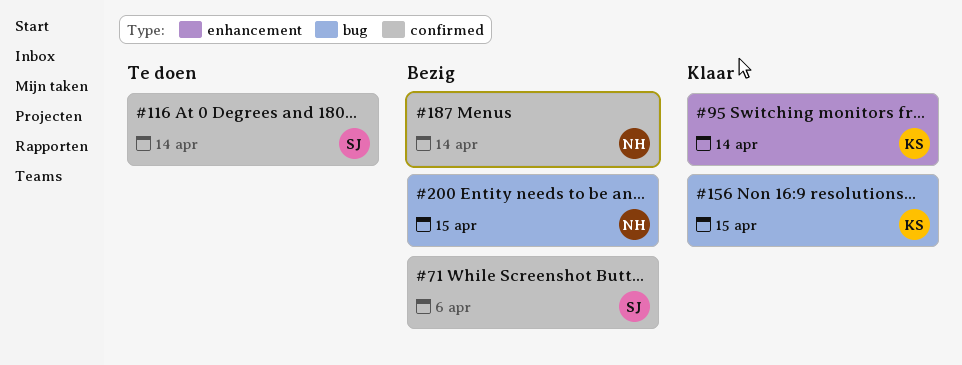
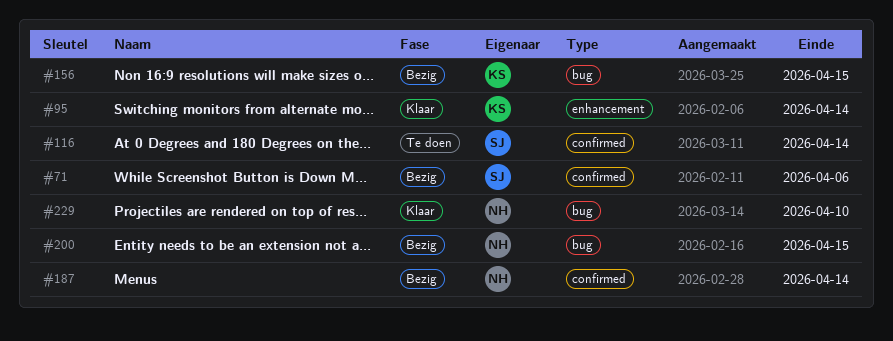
#156, status: Klaar -> Bezig
#229: none -> present

